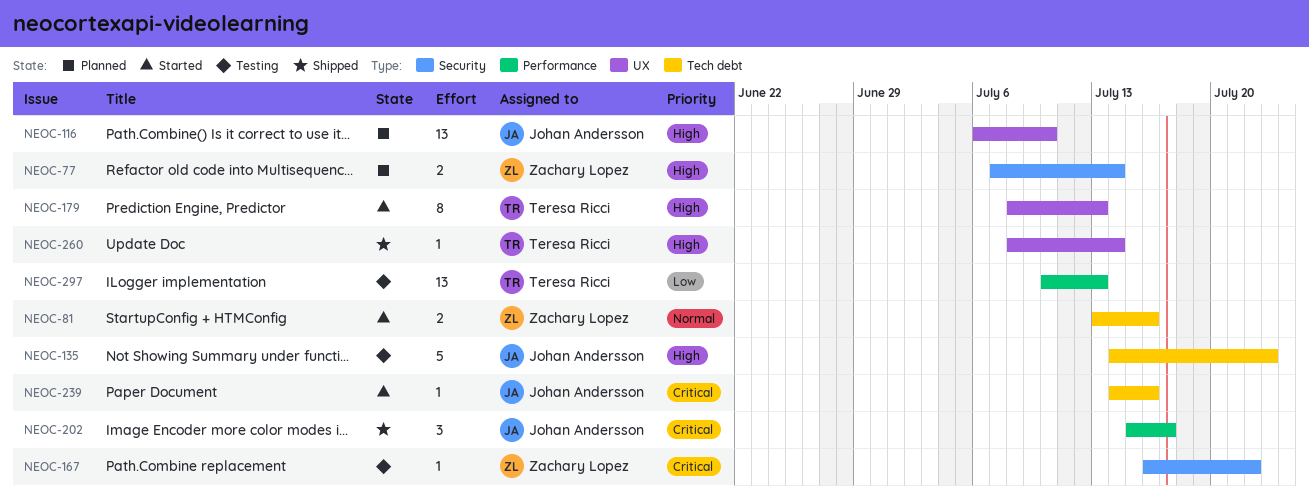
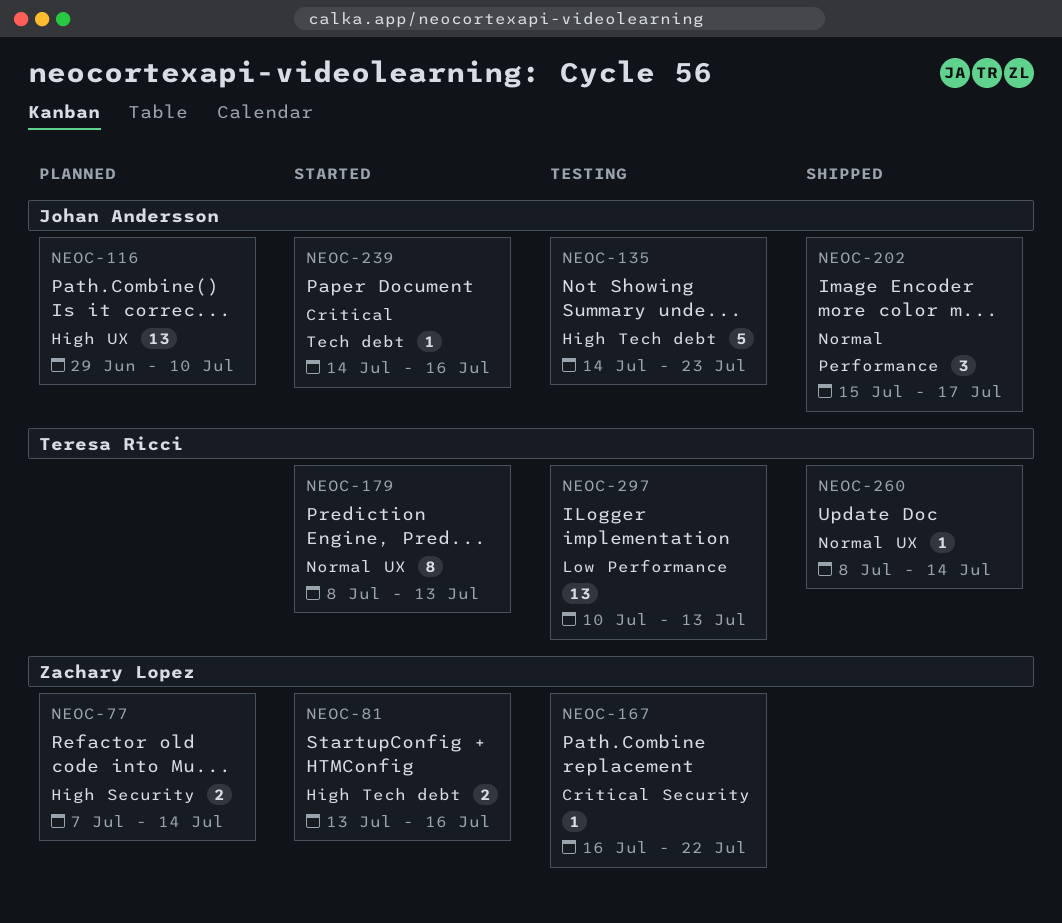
NEOC-81, priority: Normal -> High
NEOC-116, start: Jul 6 -> Jun 29
NEOC-179, priority: High -> Normal
NEOC-202, priority: Critical -> Normal
NEOC-260, priority: High -> Normal

